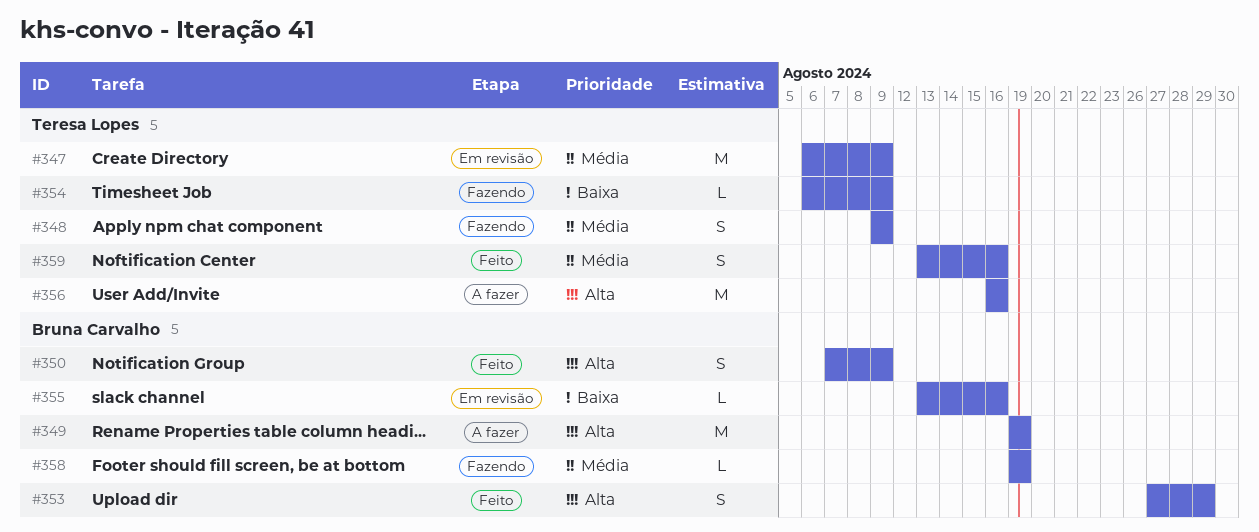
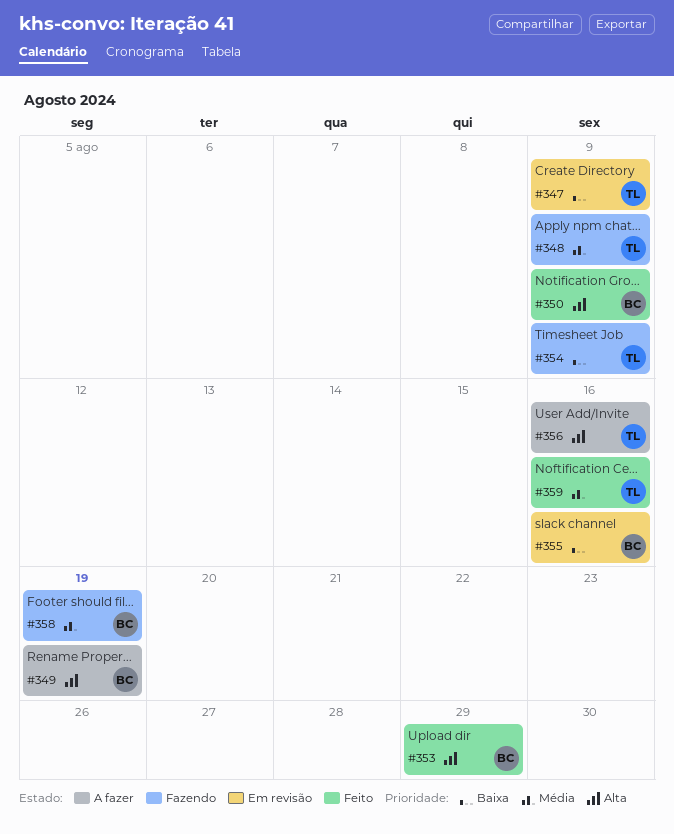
#347, priority: Média -> Baixa

